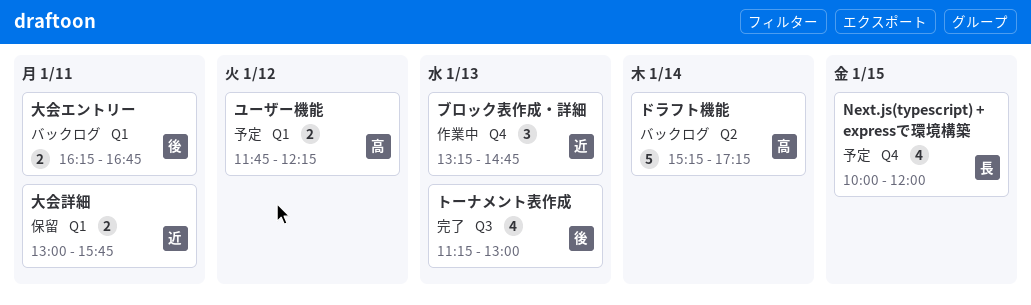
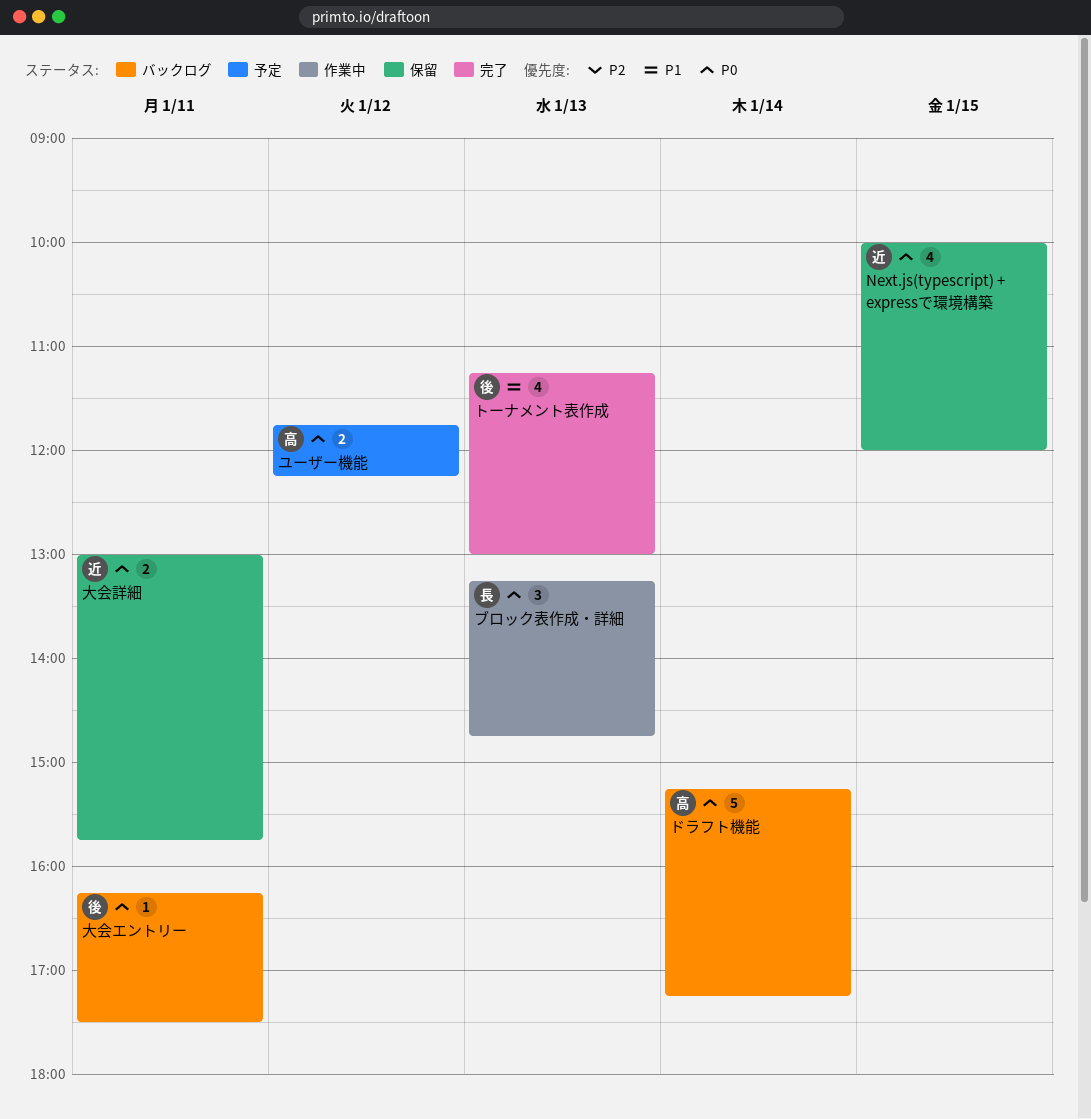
Next.js(typescript) + expressで環境構築, status: 予定 -> 保留
Next.js(typescript) + expressで環境構築, owner: 長 -> 近
ブロック表作成・詳細, owner: 近 -> 長
大会エントリー, estimate: 2 -> 1
大会エントリー, ends: 16:45 -> 17:30

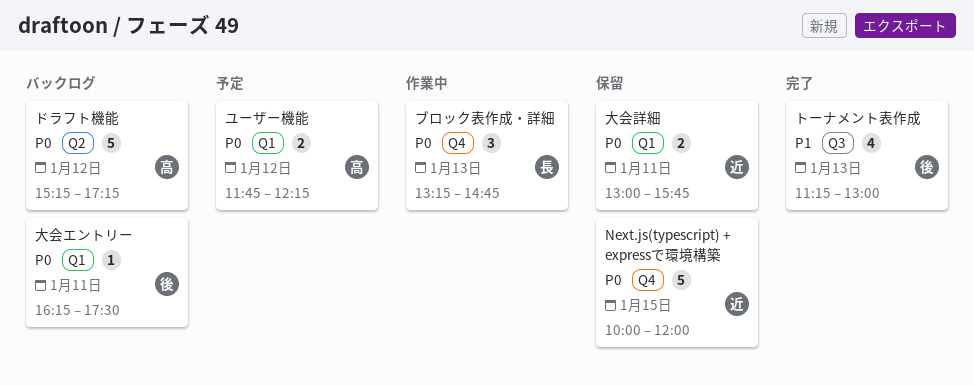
Next.js(typescript) + expressで環境構築, estimate: 4 -> 5
ドラフト機能, day: Jan 14 -> Jan 12

